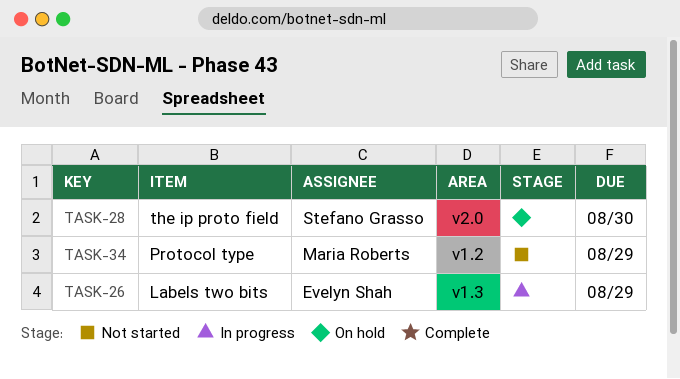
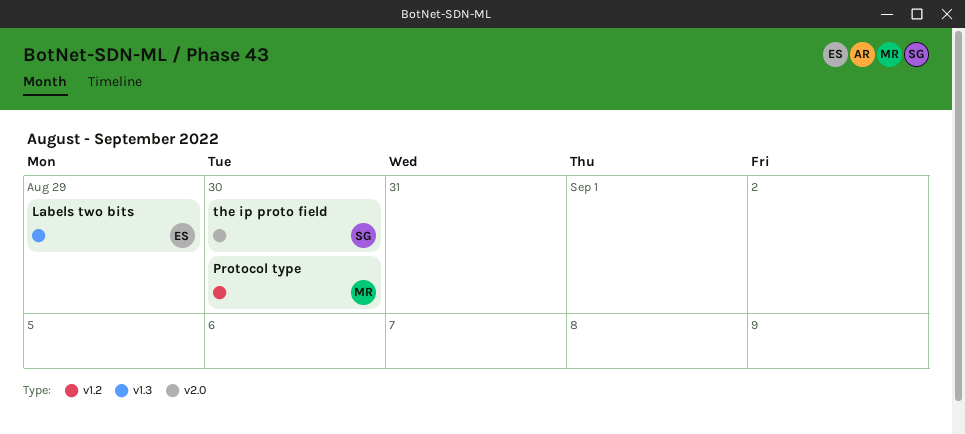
Protocol type, due: Aug 29 -> Aug 30

